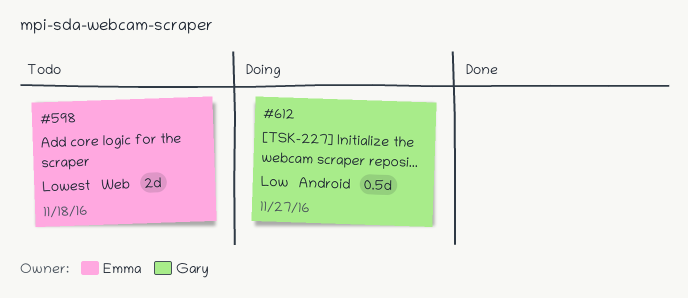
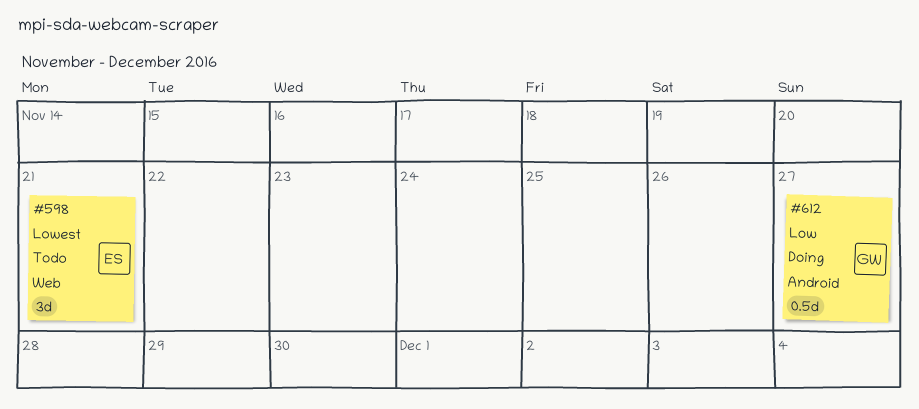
#598, estimate: 2d -> 3d
#598, due: Nov 18 -> Nov 21

